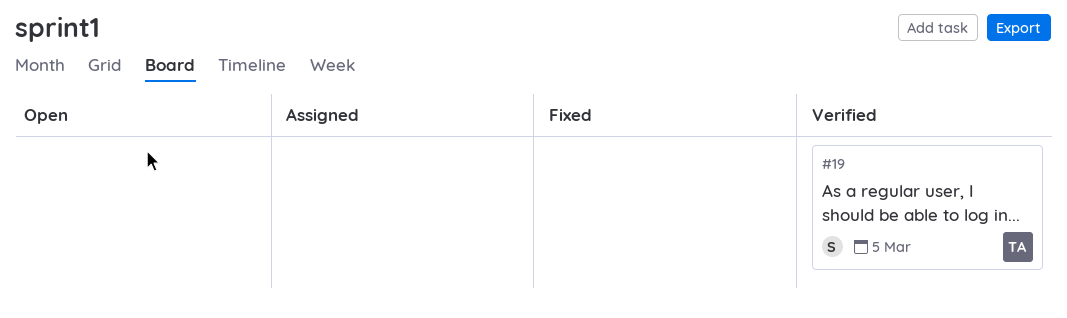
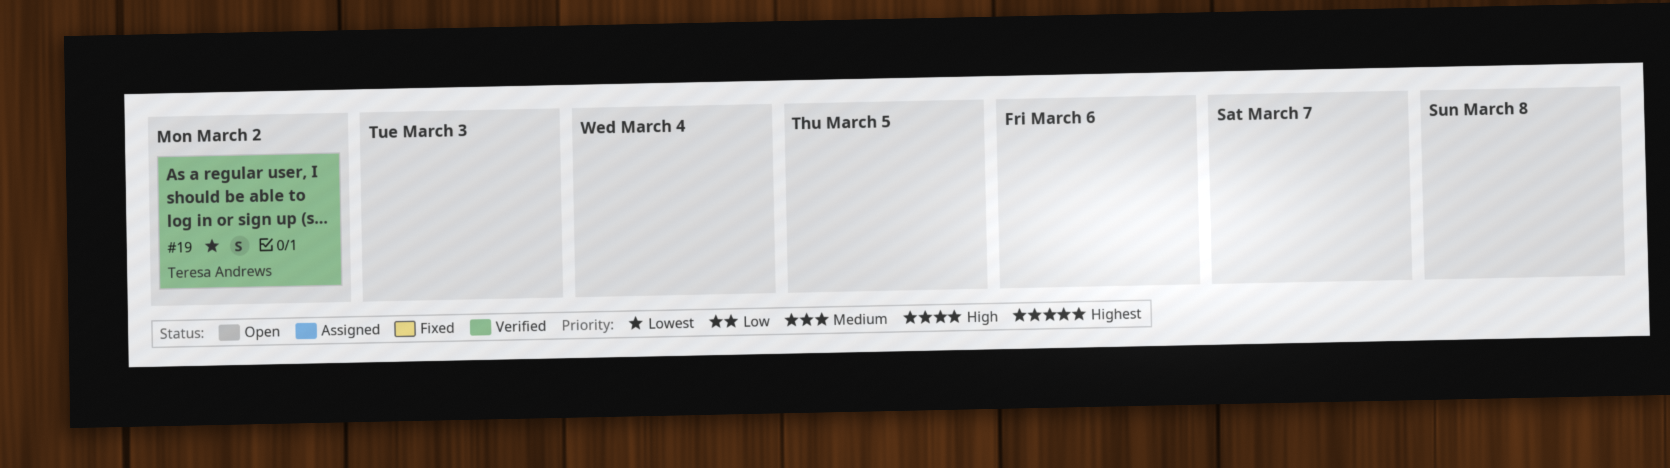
#19, due: Mar 5 -> Mar 2

